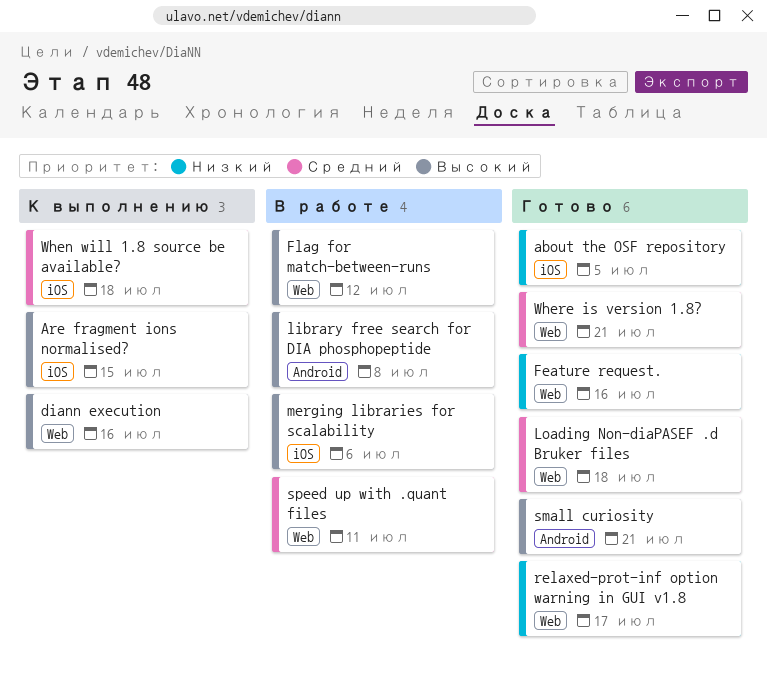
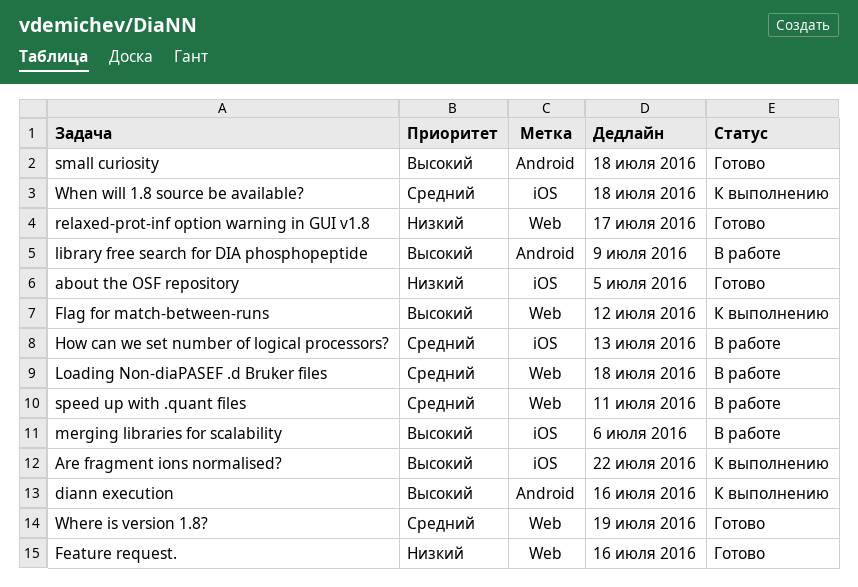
Are fragment ions normalised?, due: Jul 15 -> Jul 22
diann execution, label: Web -> Android
Flag for match-between-runs, status: В работе -> К выполнению
How can we set number of logical processors?: none -> present
library free search for DIA phosphopeptide, due: Jul 8 -> Jul 9
Loading Non-diaPASEF .d Bruker files, status: Готово -> В работе
small curiosity, due: Jul 21 -> Jul 18
Where is version 1.8?, due: Jul 21 -> Jul 19

